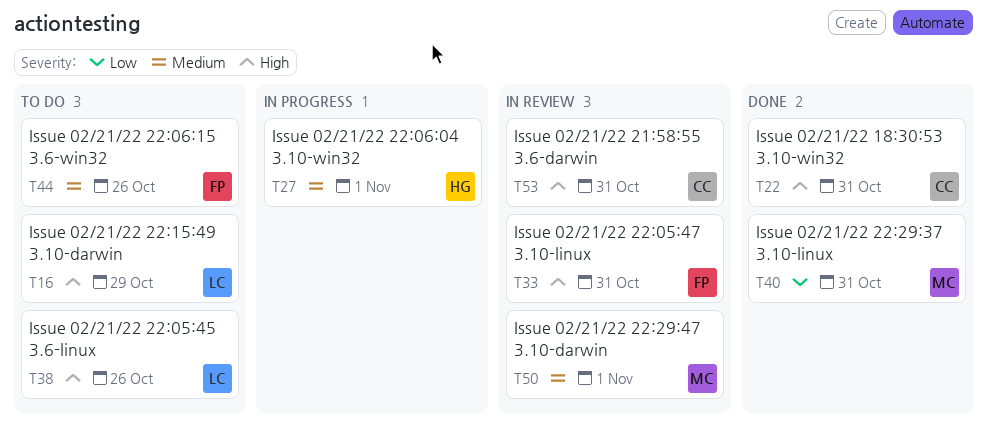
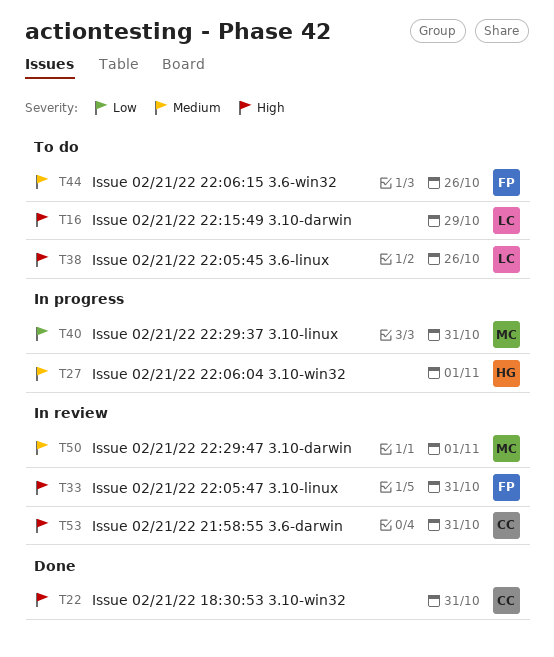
T40, status: Done -> In progress

